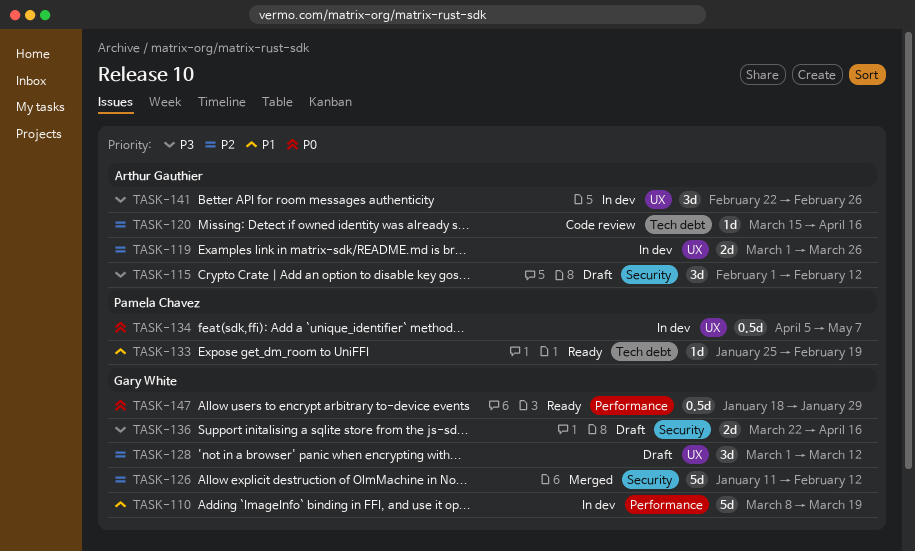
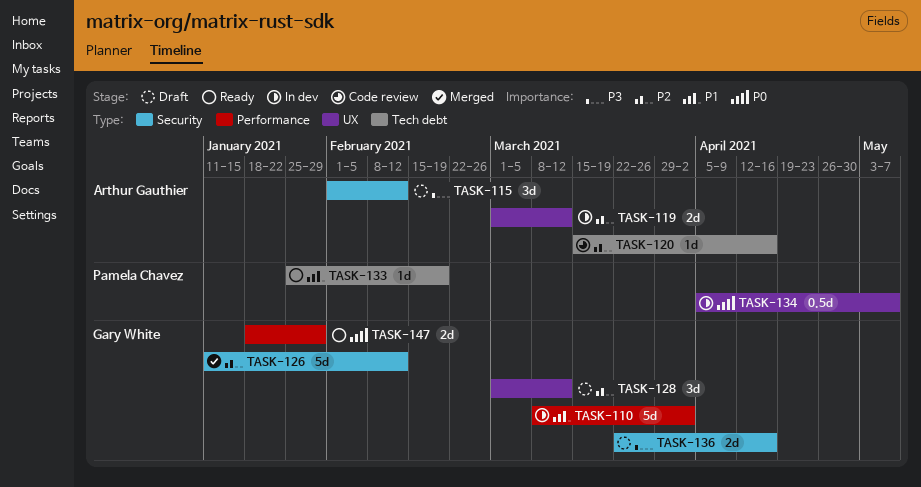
TASK-110, due: Mar 19 -> Apr 2
TASK-119, due: Mar 26 -> Mar 12
TASK-141: present -> none
TASK-147, estimate: 0.5d -> 2d

